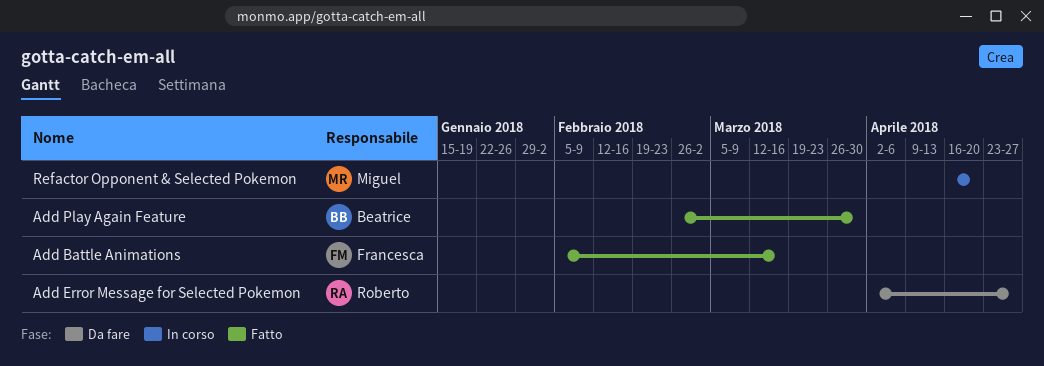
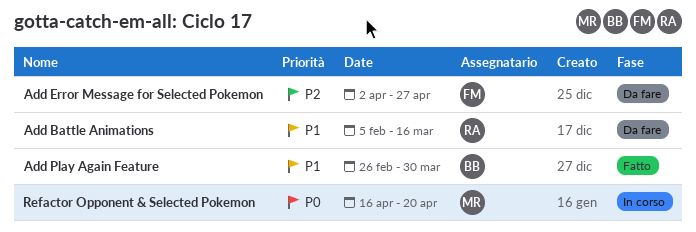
Add Battle Animations, status: Fatto -> Da fare
Add Battle Animations, owner: Francesca -> Roberto
Add Error Message for Selected Pokemon, owner: Roberto -> Francesca

